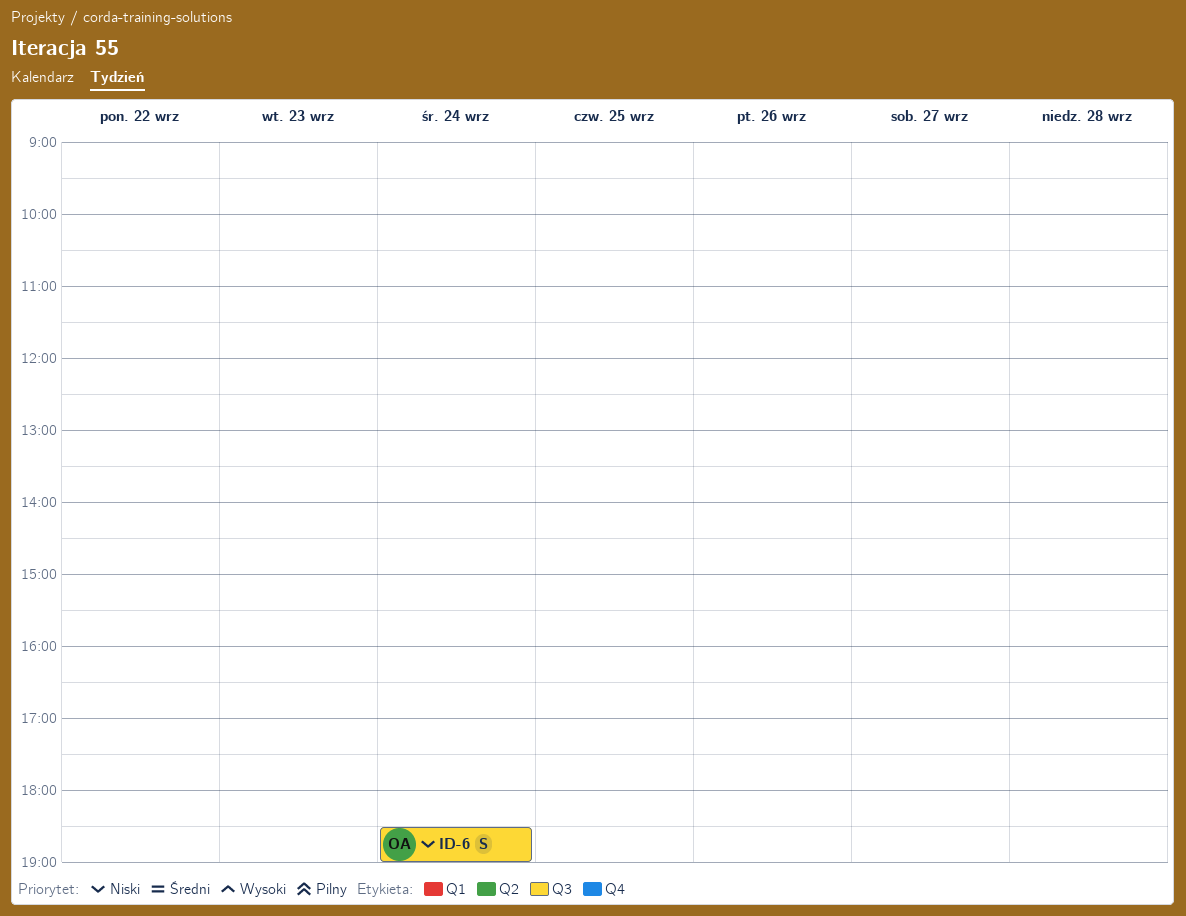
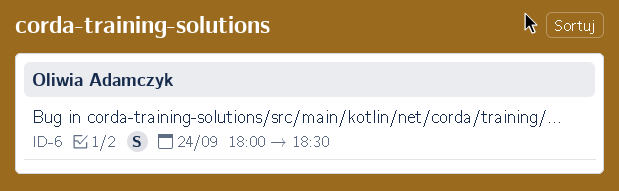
ID-6, begins: 18:30 -> 18:00
ID-6, ends: 19:00 -> 18:30

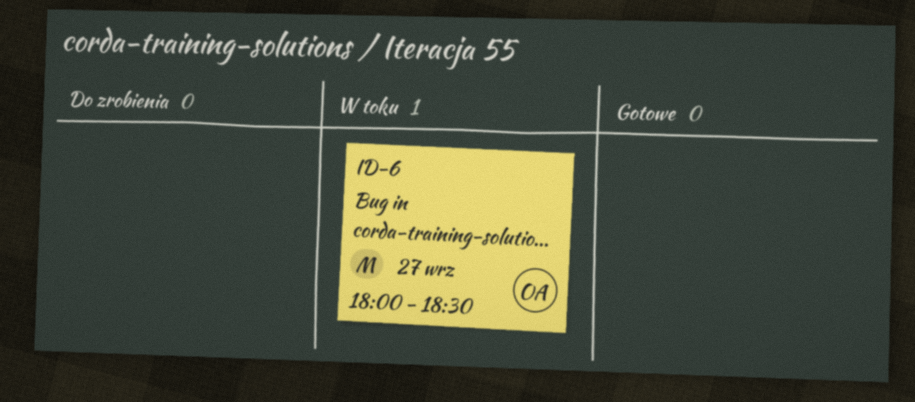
ID-6, estimate: S -> M
ID-6, day: Sep 24 -> Sep 27

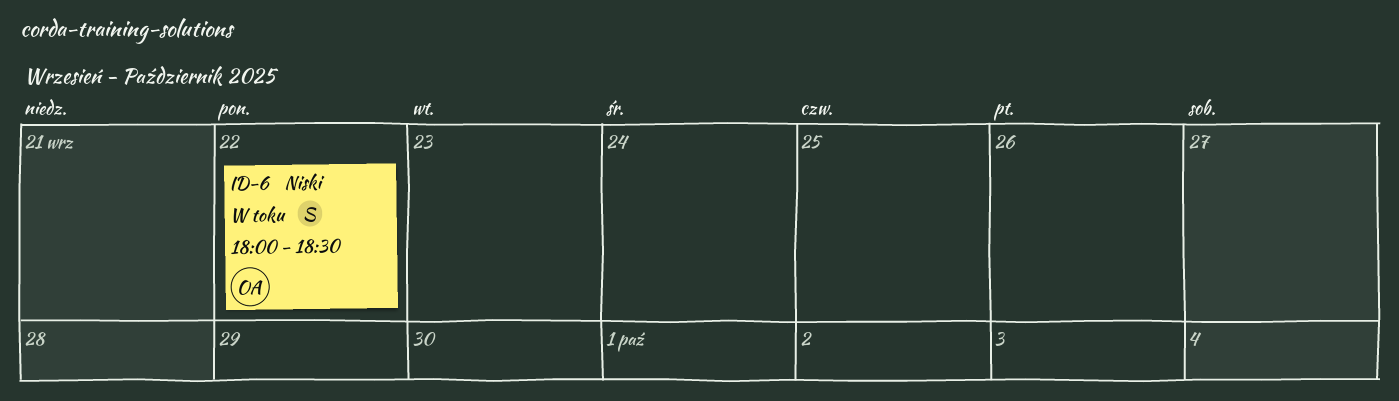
ID-6, estimate: M -> S
ID-6, day: Sep 27 -> Sep 22

